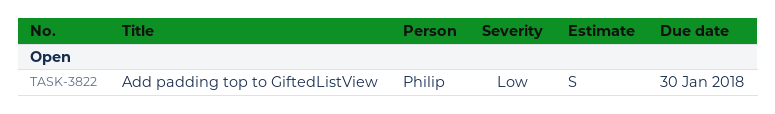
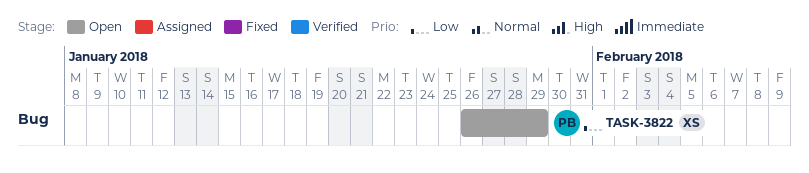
TASK-3822, estimate: S -> XS
TASK-3822, due: Jan 30 -> Jan 29

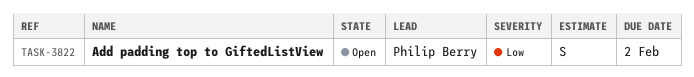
TASK-3822, estimate: XS -> S
TASK-3822, due: Jan 29 -> Feb 2

